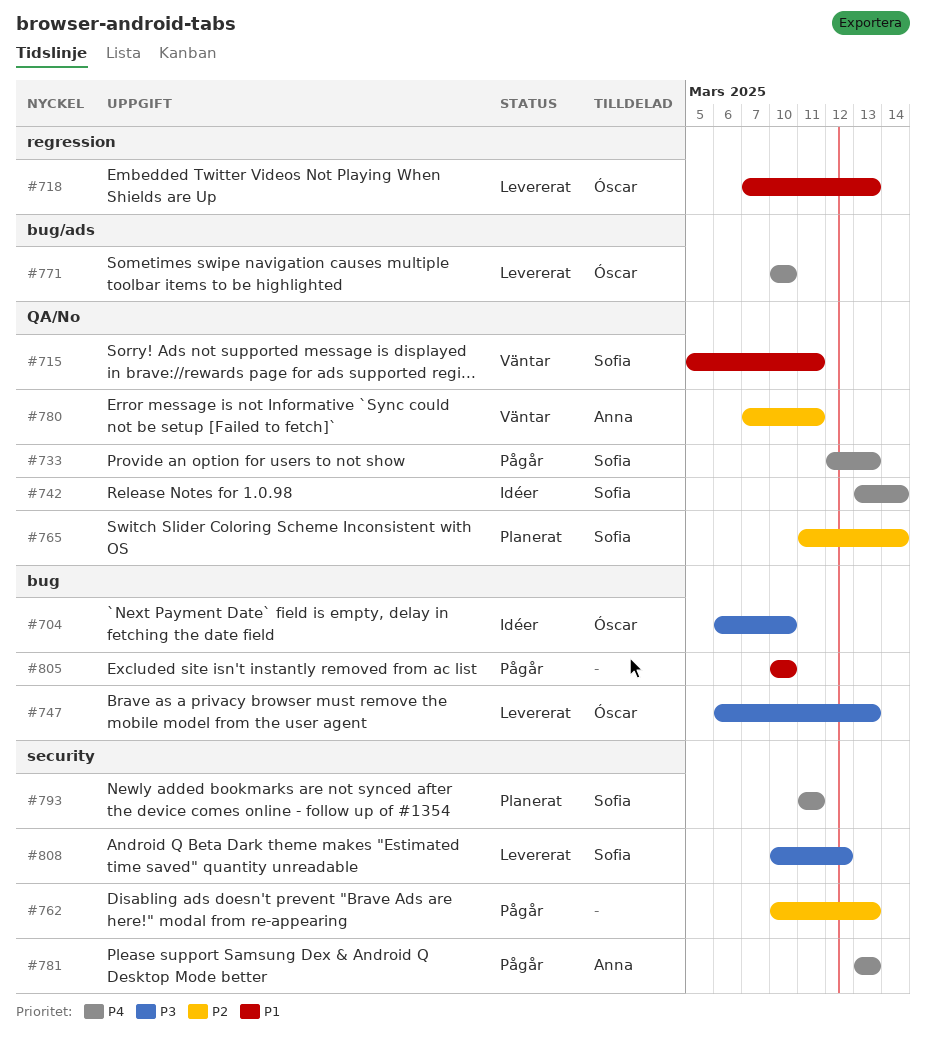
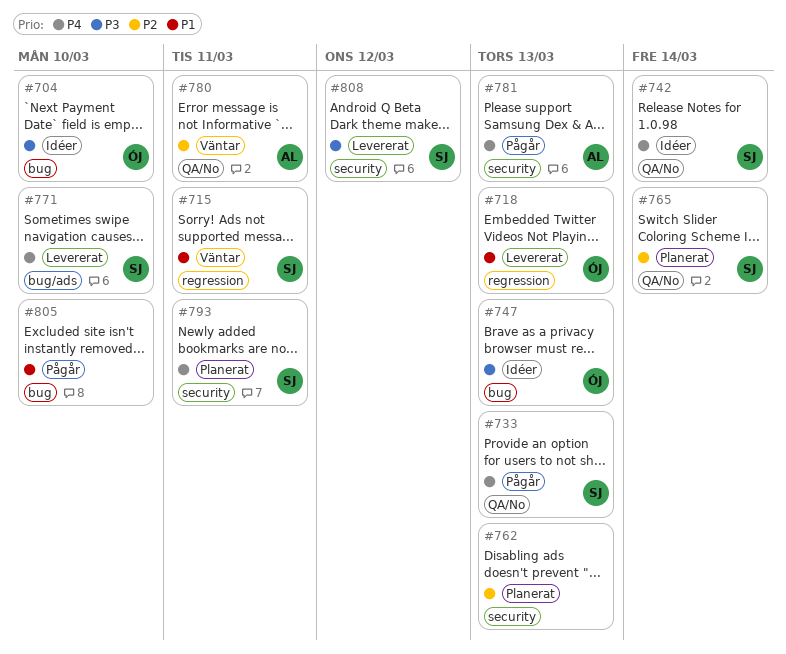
#715, label: QA/No -> regression
#747, status: Levererat -> Idéer
#762, status: Pågår -> Planerat
#771, owner: Óscar -> Sofia

